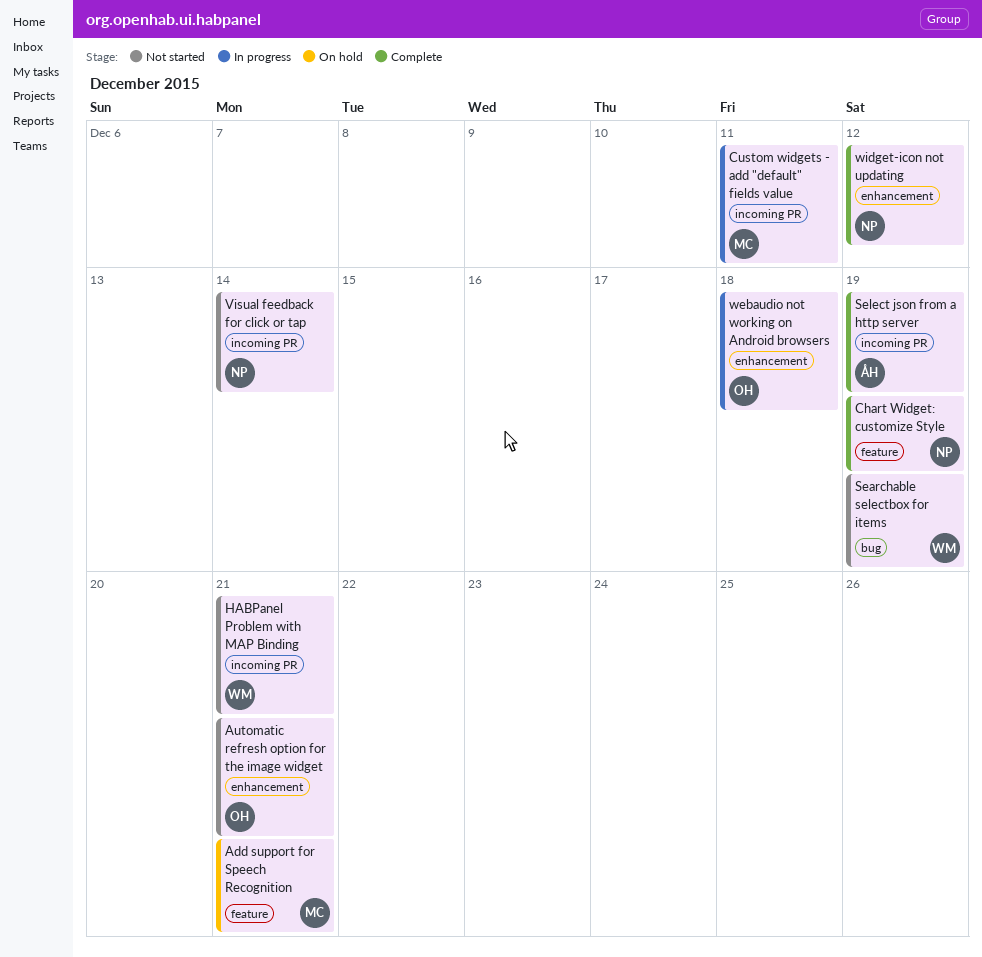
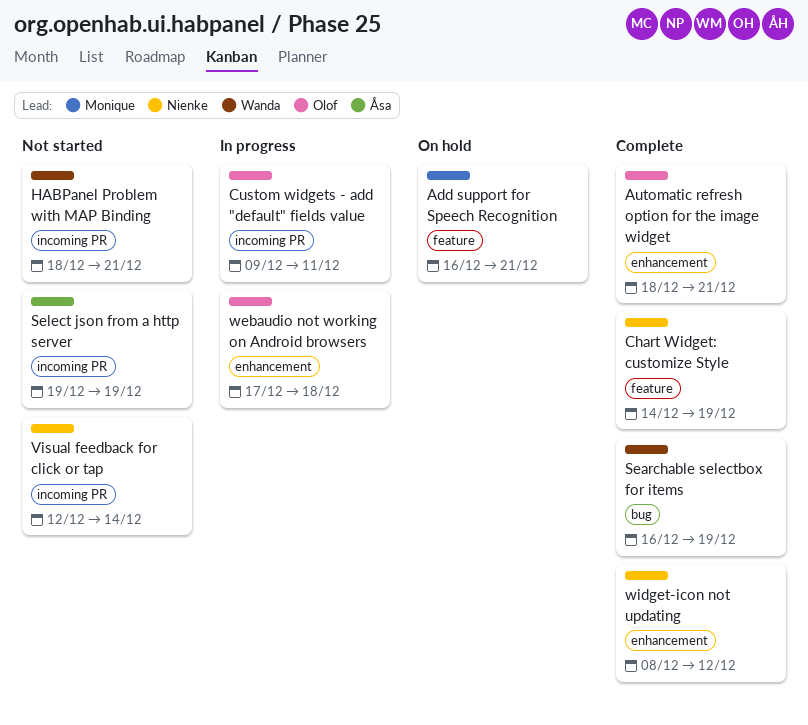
Automatic refresh option for the image widget, status: Not started -> Complete
Custom widgets - add "default" fields value, owner: Monique -> Olof
Searchable selectbox for items, status: Not started -> Complete
Select json from a http server, status: Complete -> Not started

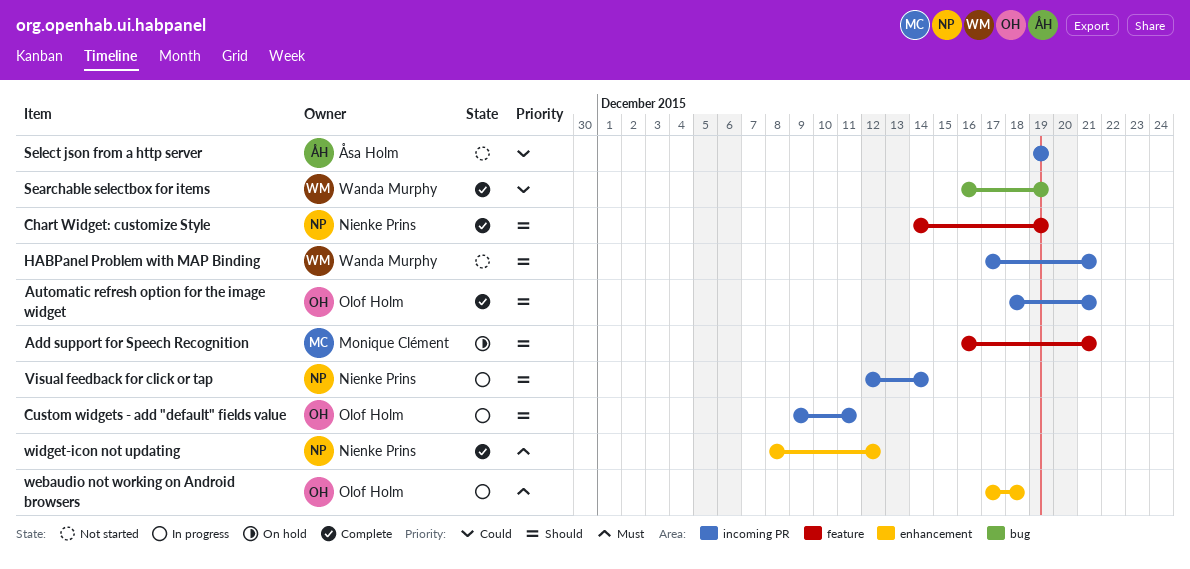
Automatic refresh option for the image widget, label: enhancement -> incoming PR
HABPanel Problem with MAP Binding, start: Dec 18 -> Dec 17
Visual feedback for click or tap, status: Not started -> In progress

